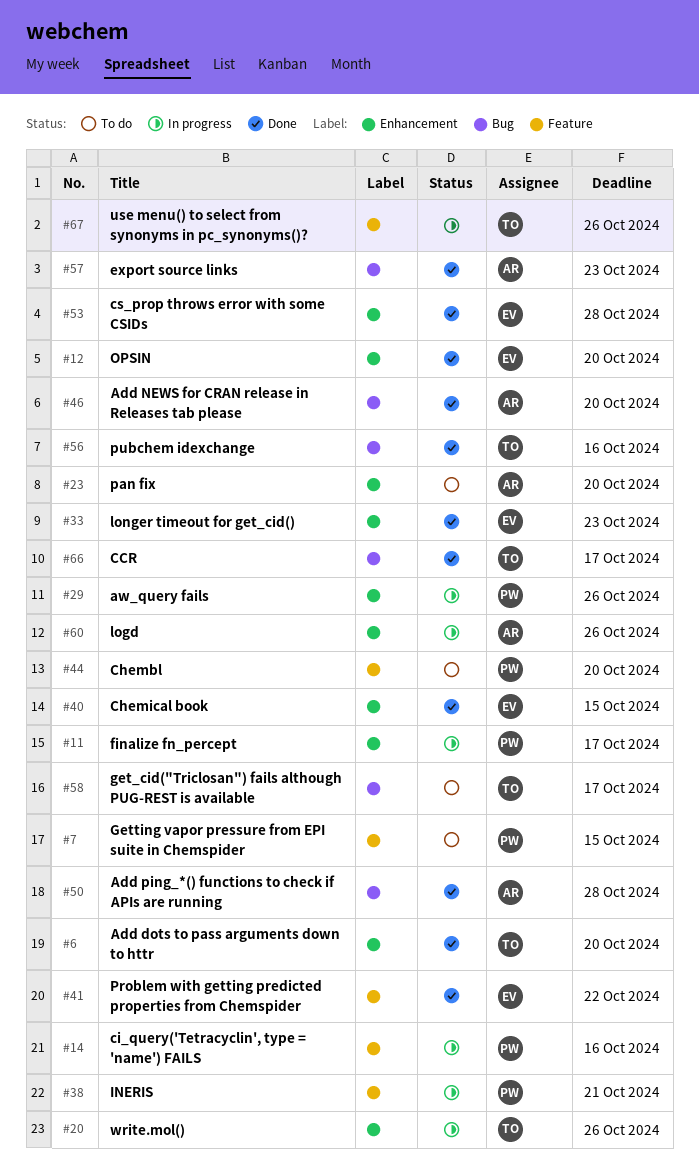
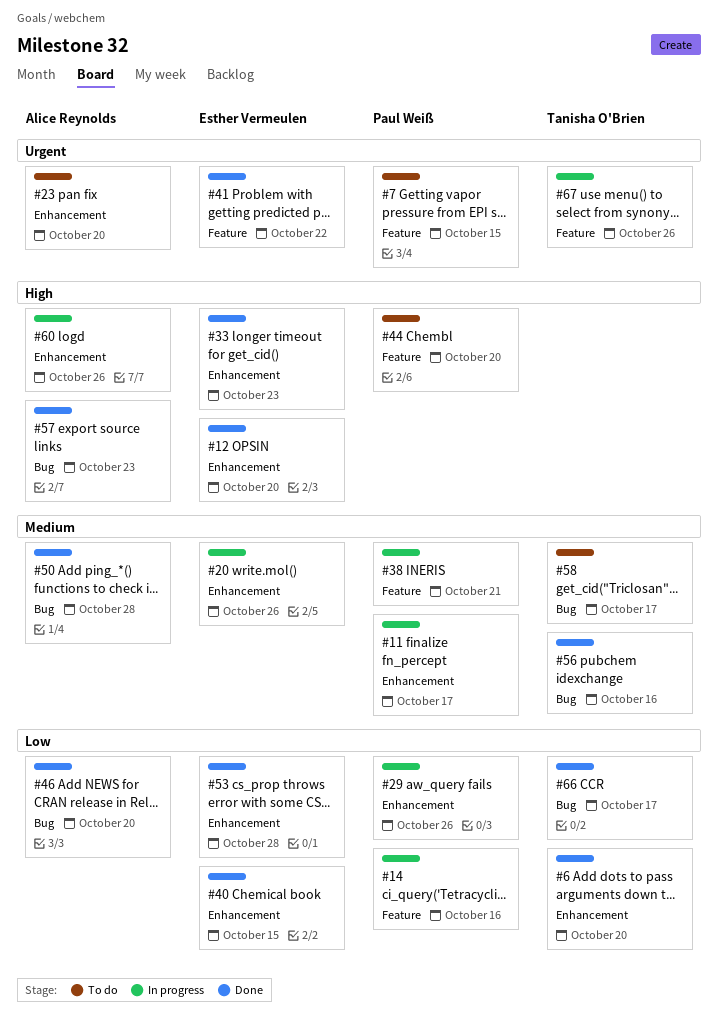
#20, owner: Tanisha O'Brien -> Esther Vermeulen

